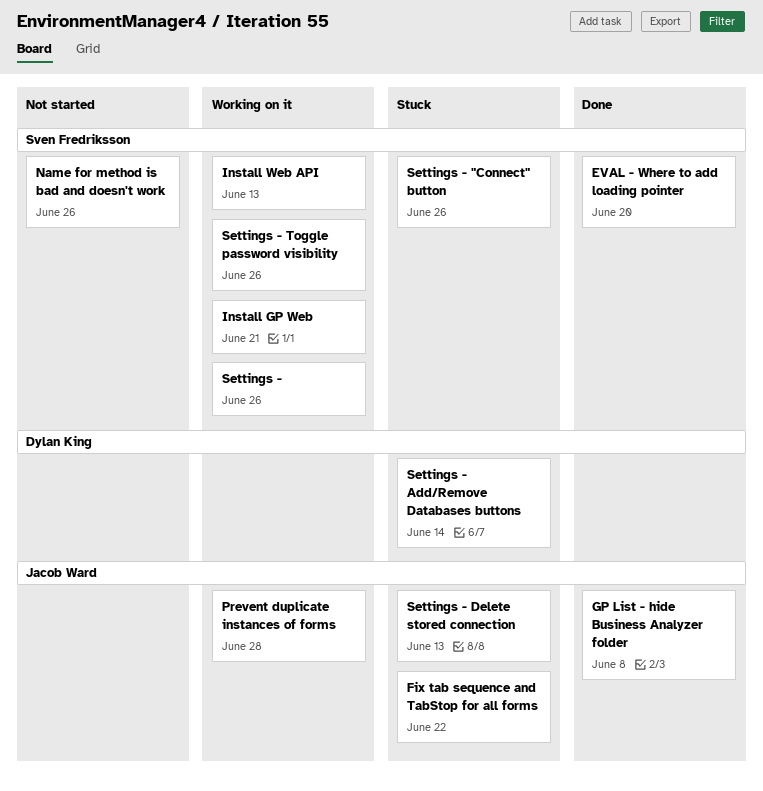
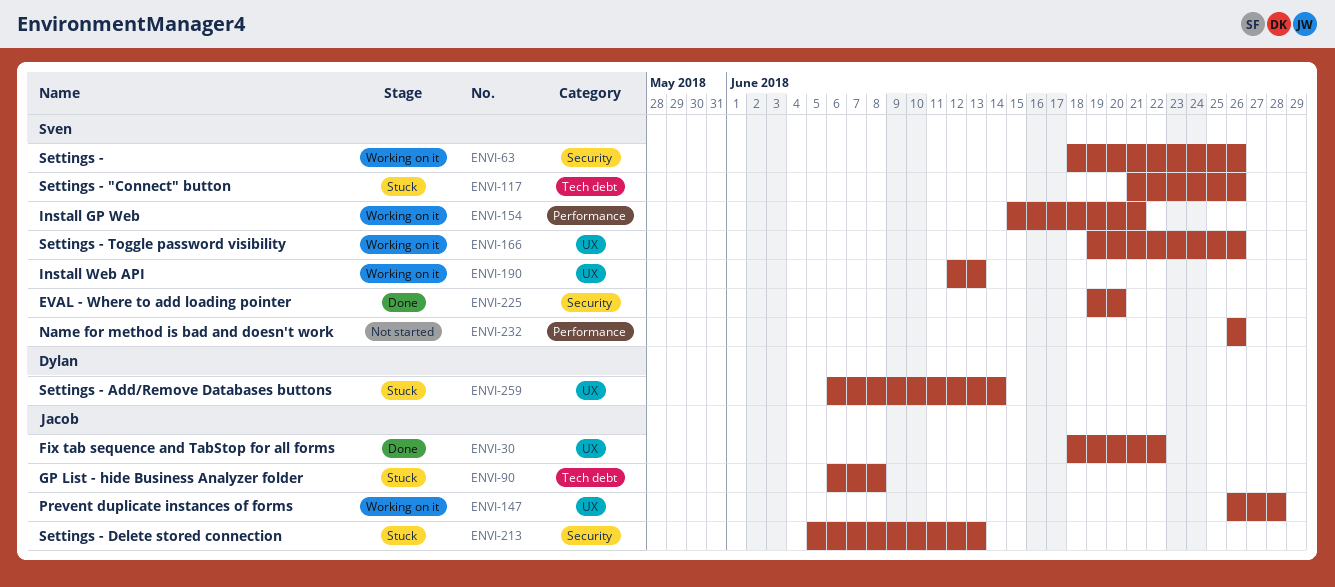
Fix tab sequence and TabStop for all forms, status: Stuck -> Done
GP List - hide Business Analyzer folder, status: Done -> Stuck

